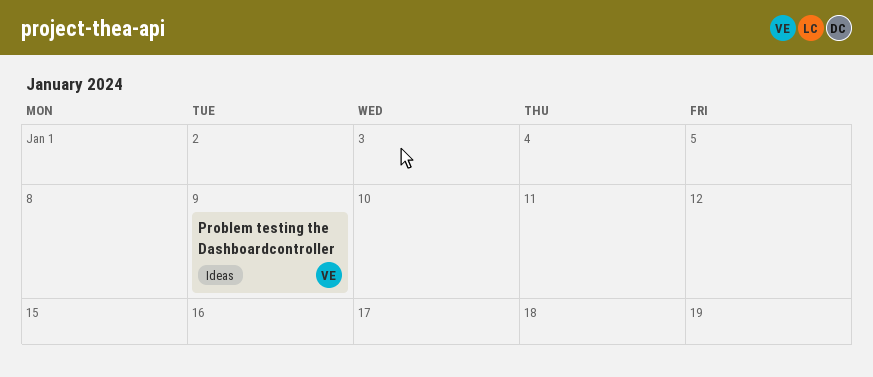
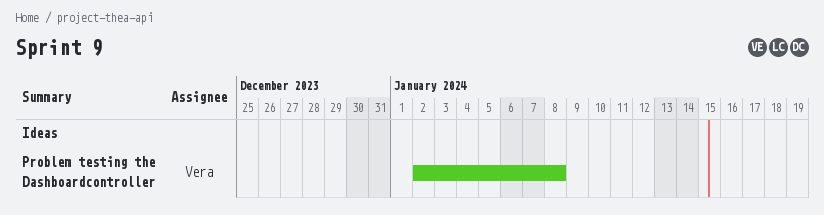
Problem testing the Dashboardcontroller, due: Jan 9 -> Jan 8

